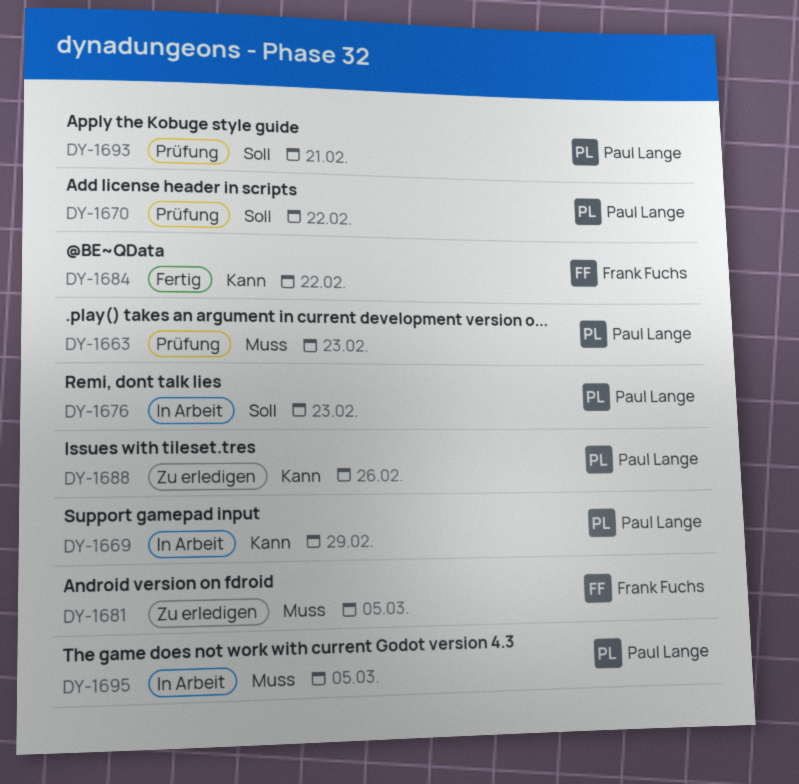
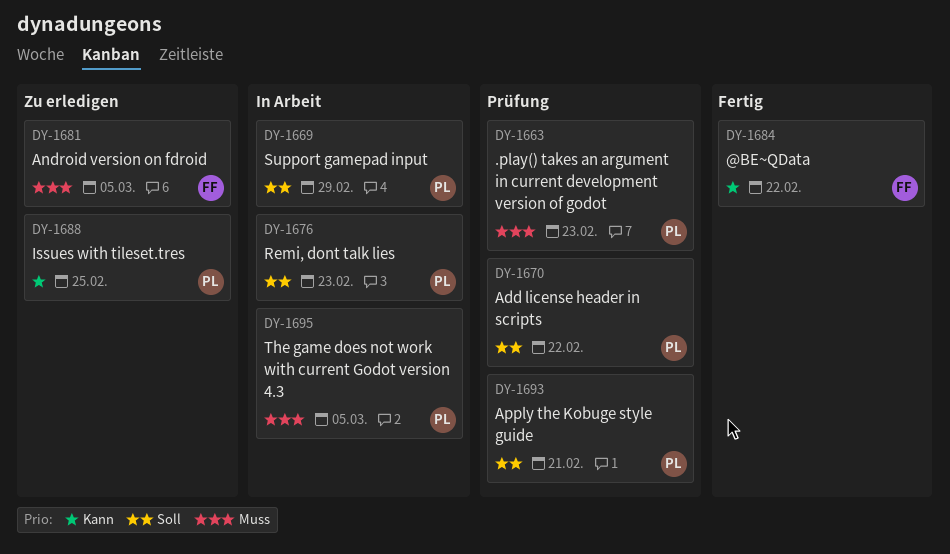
DY-1669, priority: Kann -> Soll
DY-1688, due: Feb 26 -> Feb 25

